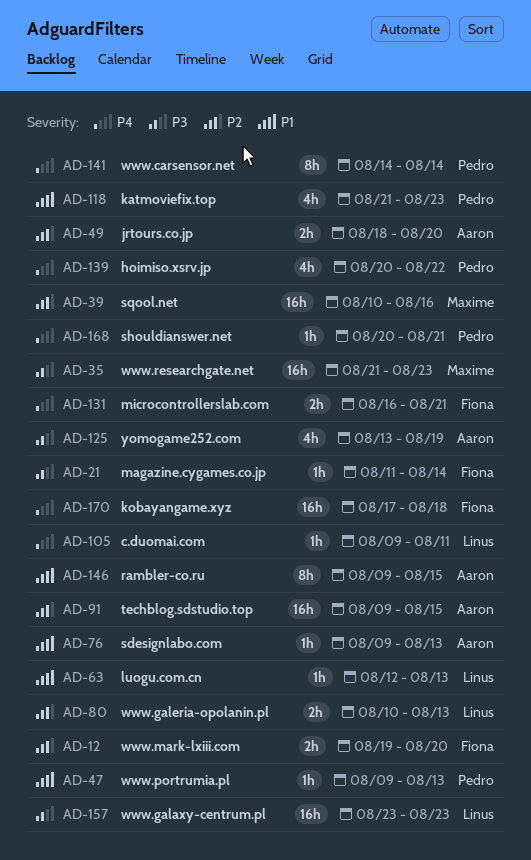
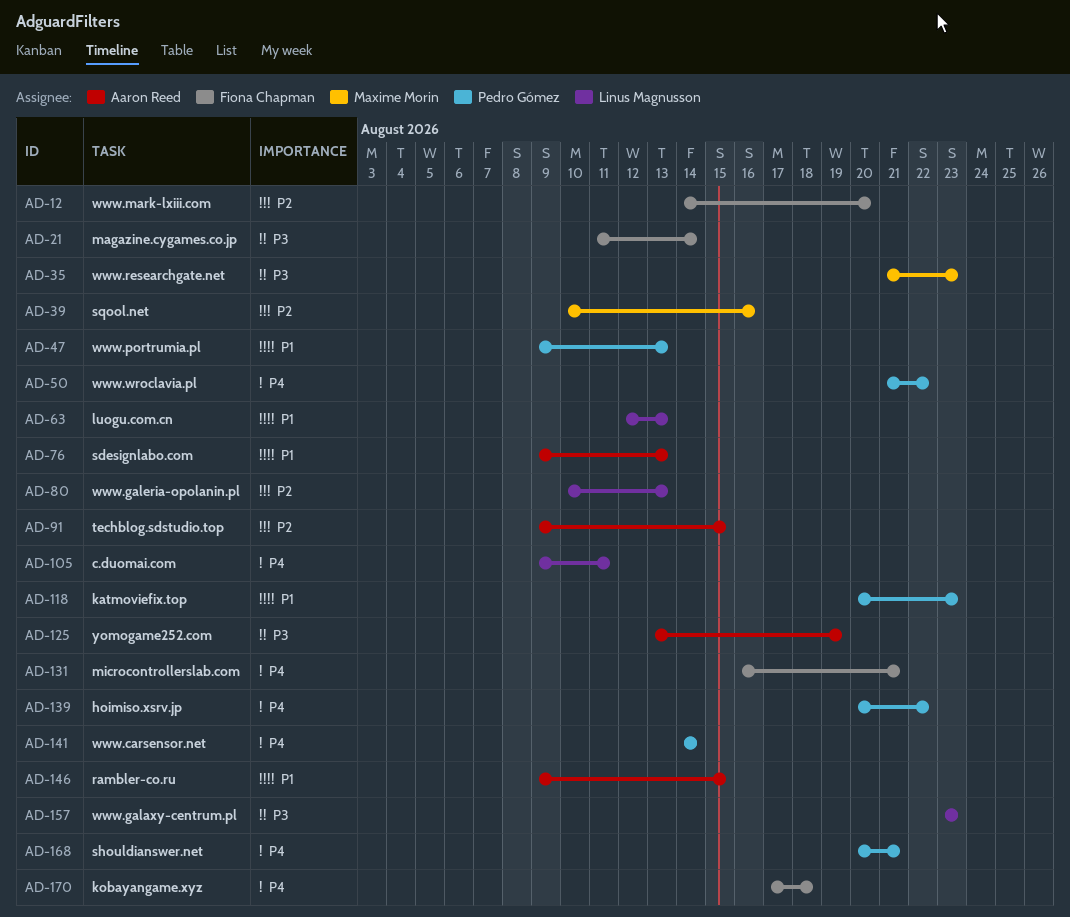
AD-12, start: Aug 19 -> Aug 14
AD-49: present -> none
AD-50: none -> present
AD-118, start: Aug 21 -> Aug 20

